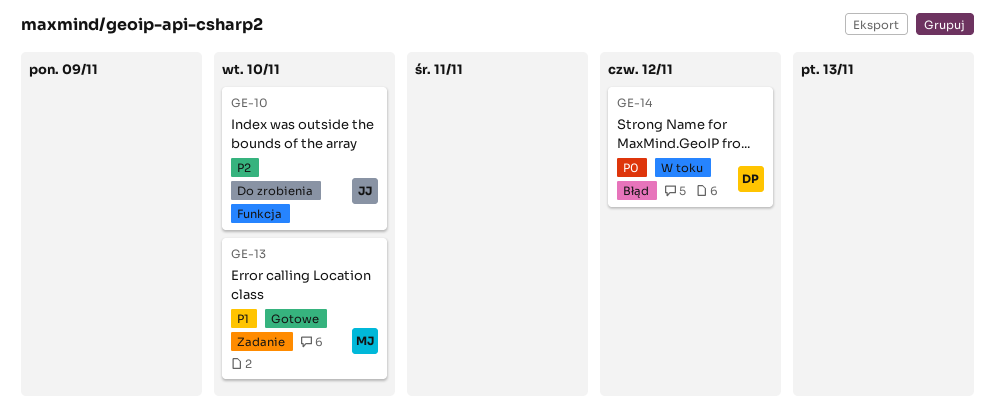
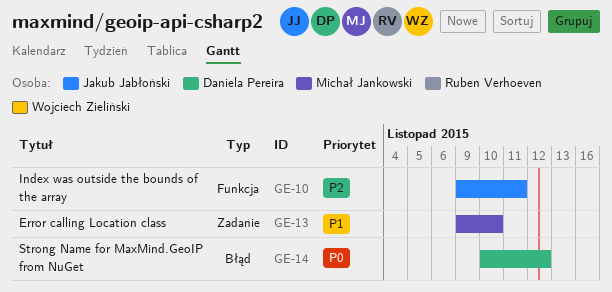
GE-10, due: Nov 10 -> Nov 11

